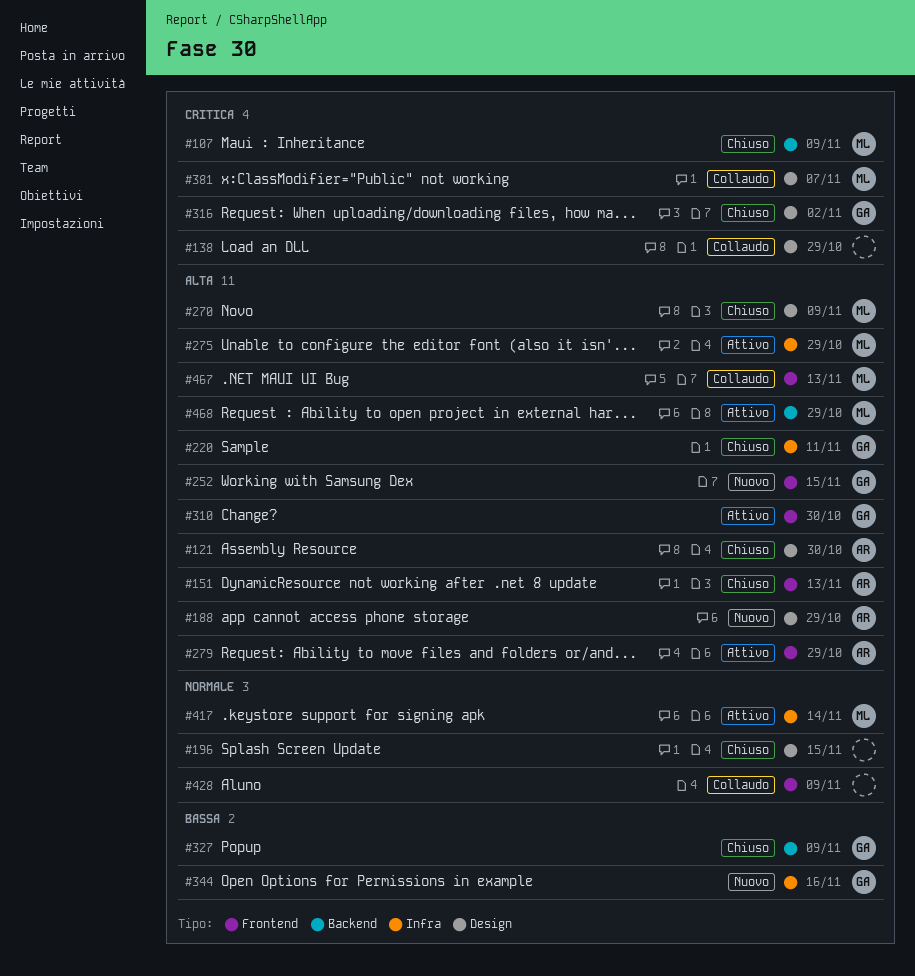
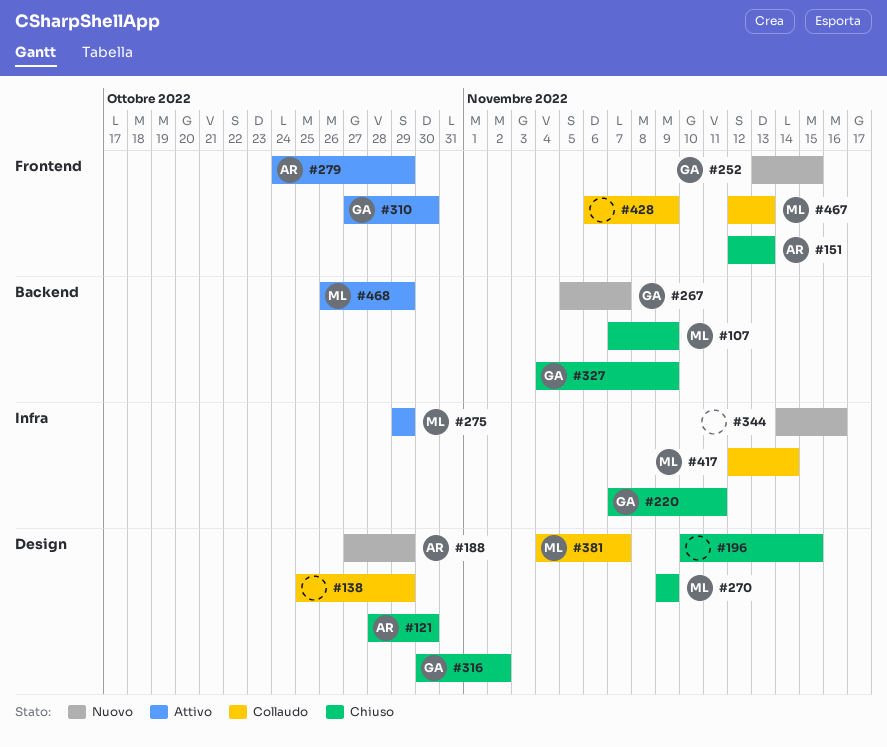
#267: none -> present
#344, owner: GA -> none
#417, status: Attivo -> Collaudo

